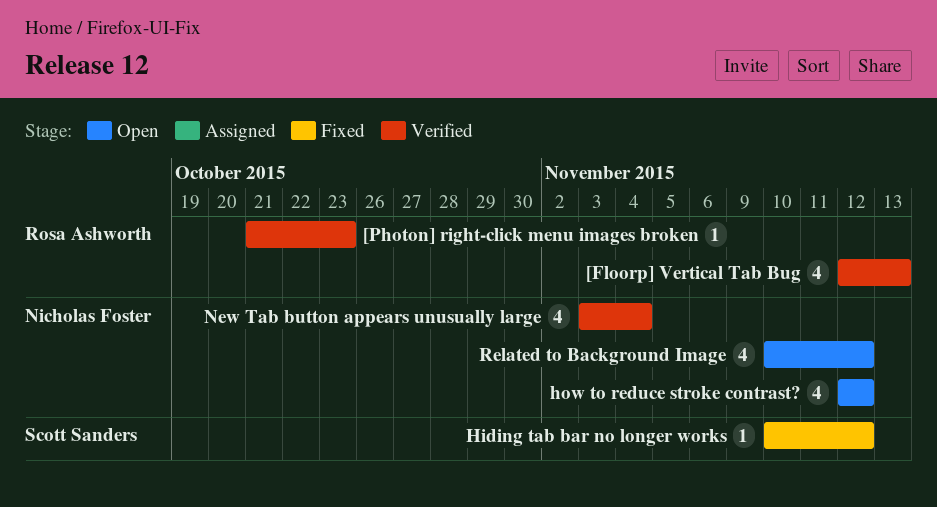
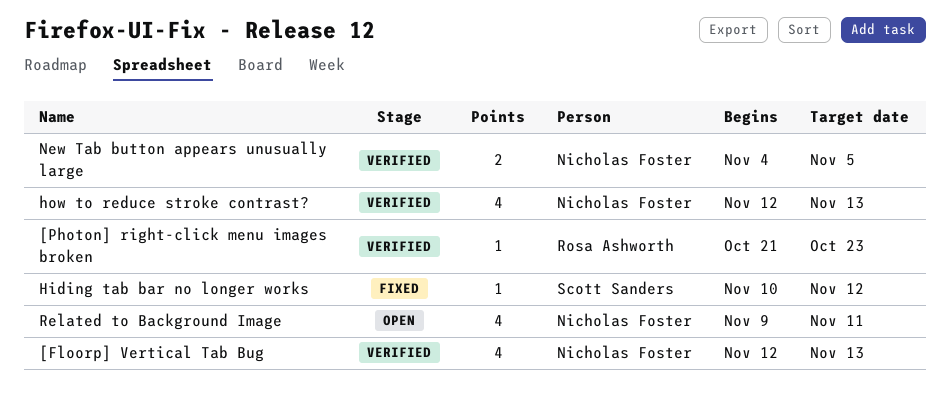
[Floorp] Vertical Tab Bug, owner: Rosa Ashworth -> Nicholas Foster
how to reduce stroke contrast?, status: Open -> Verified
how to reduce stroke contrast?, due: Nov 12 -> Nov 13
New Tab button appears unusually large, estimate: 4 -> 2
New Tab button appears unusually large, start: Nov 3 -> Nov 4
New Tab button appears unusually large, due: Nov 4 -> Nov 5
Related to Background Image, start: Nov 10 -> Nov 9
Related to Background Image, due: Nov 12 -> Nov 11

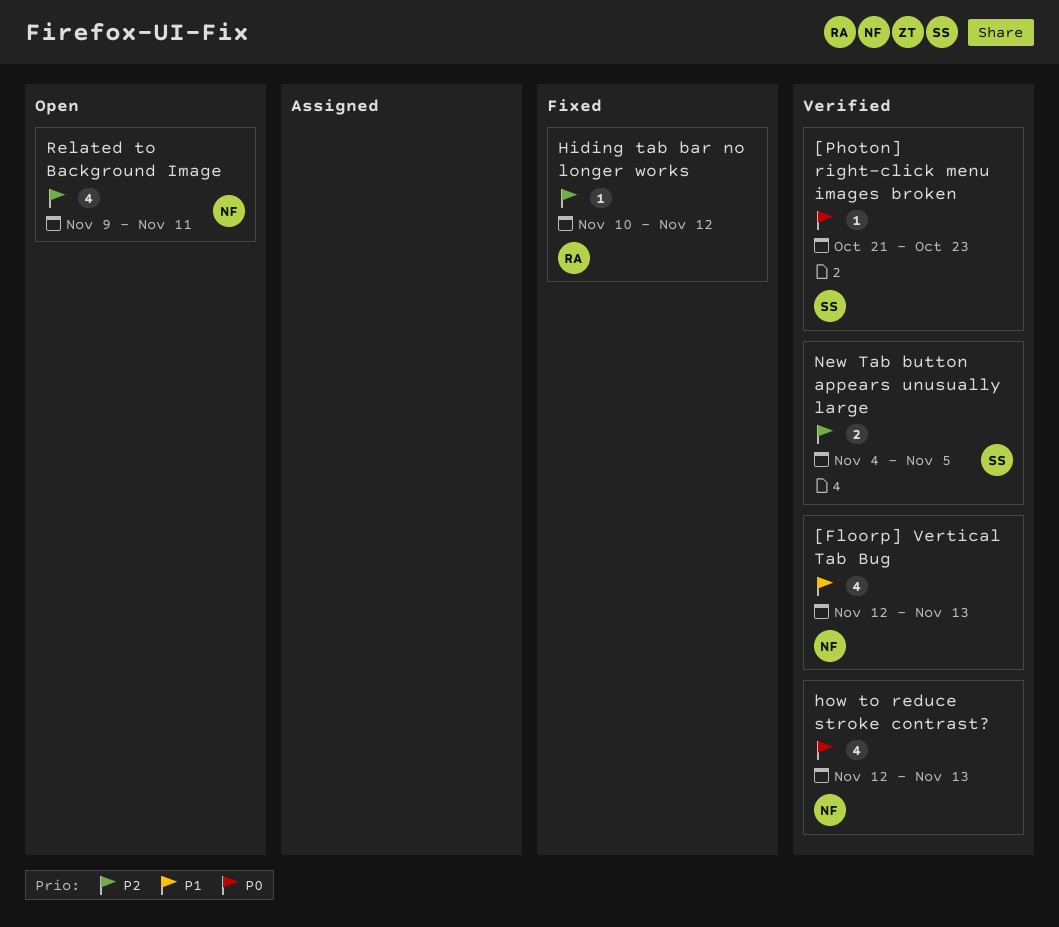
[Photon] right-click menu images broken, owner: Rosa Ashworth -> Scott Sanders
Hiding tab bar no longer works, owner: Scott Sanders -> Rosa Ashworth
New Tab button appears unusually large, owner: Nicholas Foster -> Scott Sanders

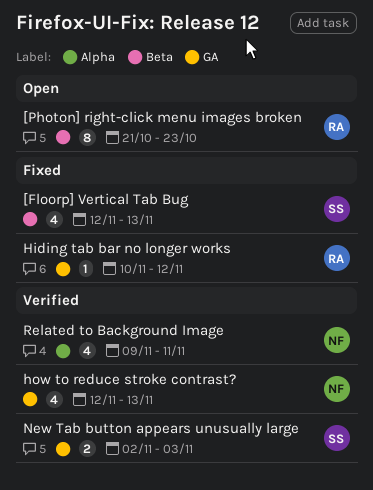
[Floorp] Vertical Tab Bug, status: Verified -> Fixed
[Floorp] Vertical Tab Bug, owner: NF -> SS
[Photon] right-click menu images broken, status: Verified -> Open
[Photon] right-click menu images broken, owner: SS -> RA
[Photon] right-click menu images broken, estimate: 1 -> 8
New Tab button appears unusually large, start: Nov 4 -> Nov 2
New Tab button appears unusually large, due: Nov 5 -> Nov 3
Related to Background Image, status: Open -> Verified

